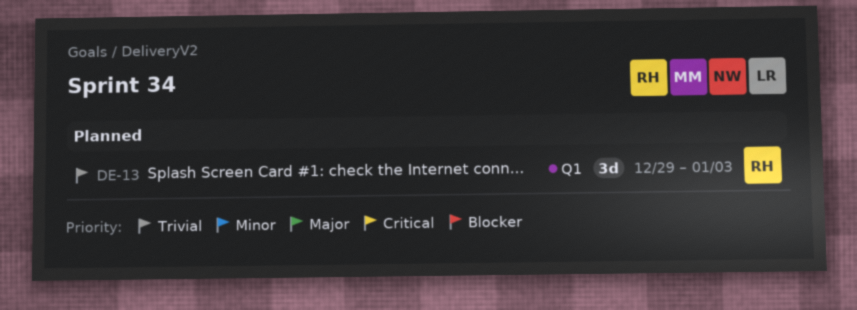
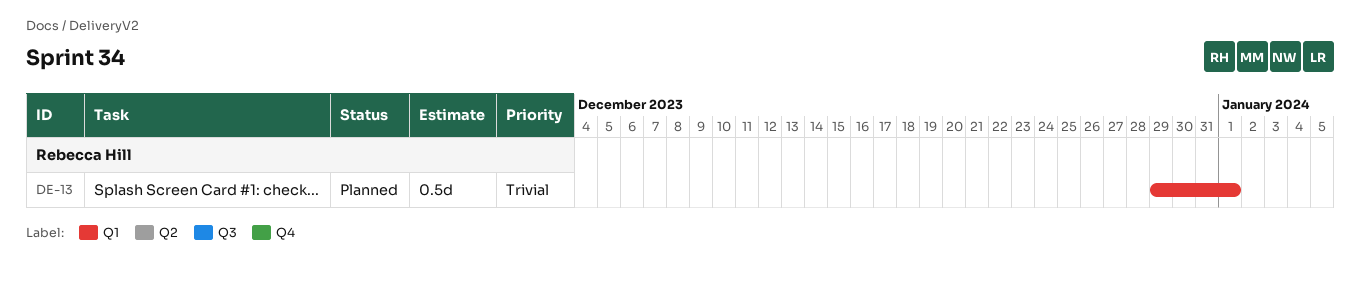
DE-13, estimate: 3d -> 0.5d
DE-13, due: Jan 3 -> Jan 1

